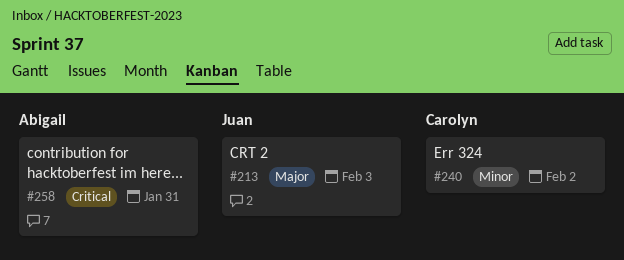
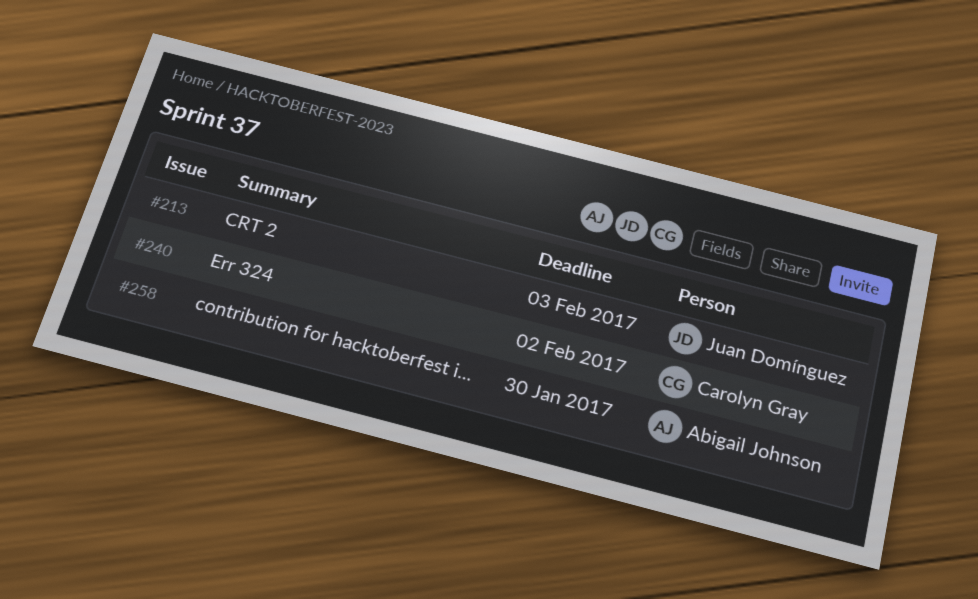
#258, due: Jan 31 -> Jan 30

